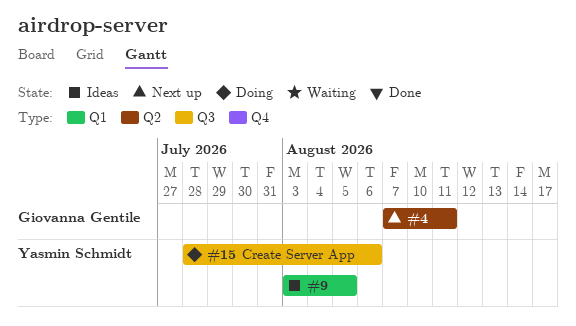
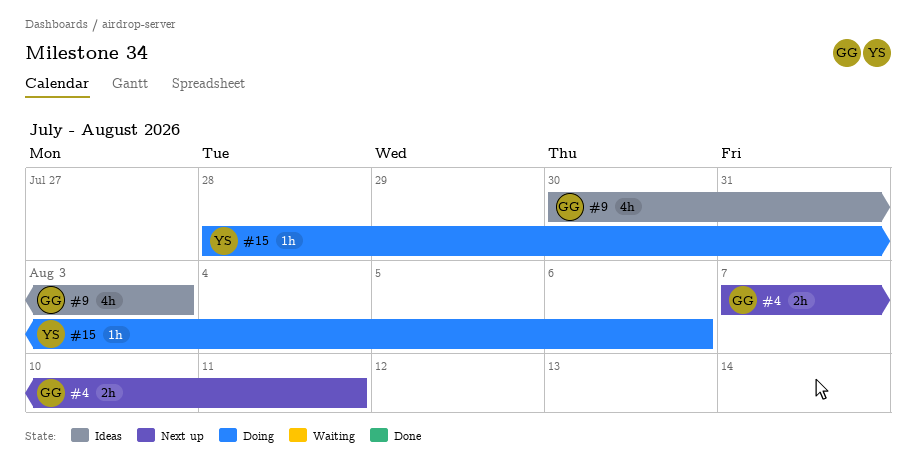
#9, owner: Yasmin Schmidt -> Giovanna Gentile
#9, start: Aug 3 -> Jul 30
#9, due: Aug 5 -> Aug 3

